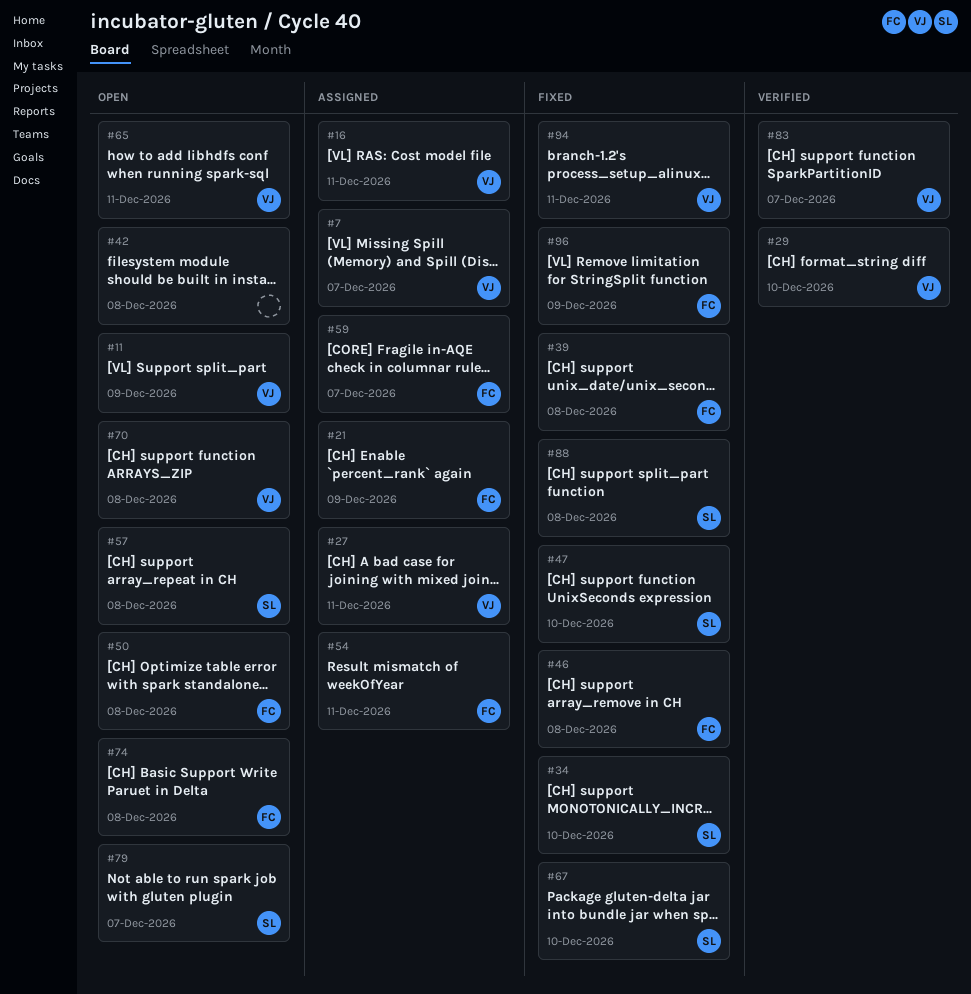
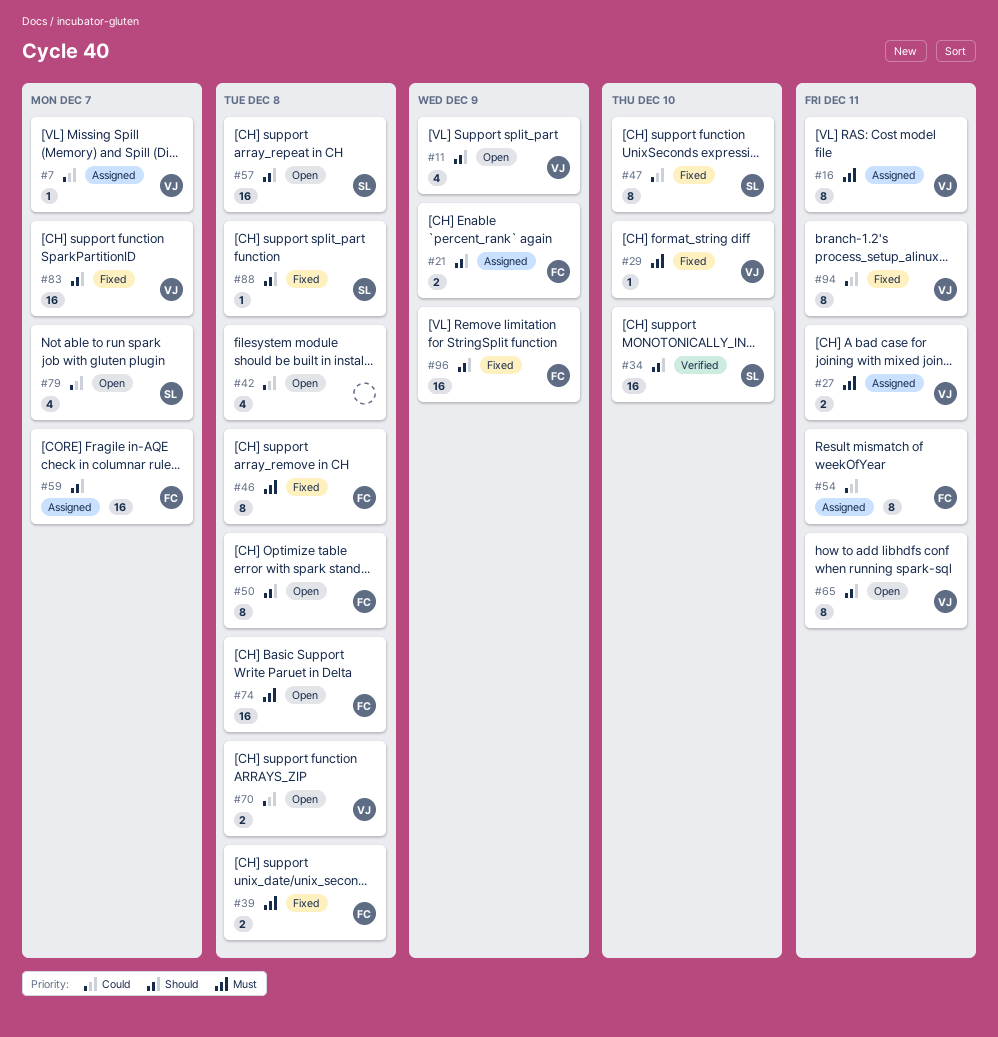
#29, status: Verified -> Fixed
#34, status: Fixed -> Verified
#67: present -> none
#83, status: Verified -> Fixed

